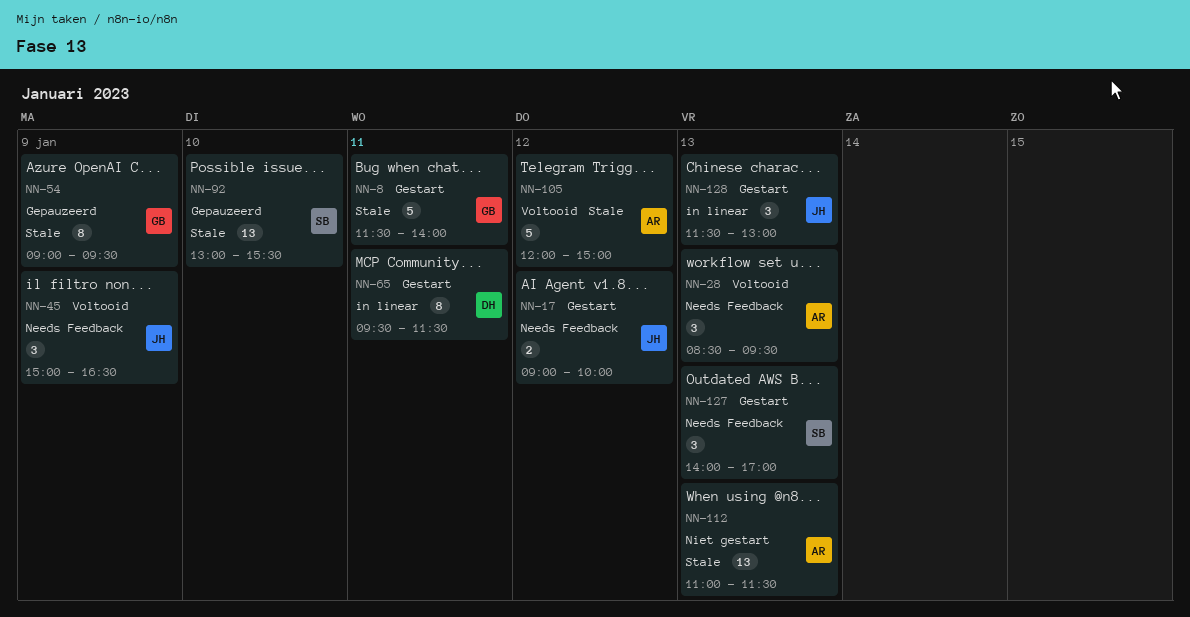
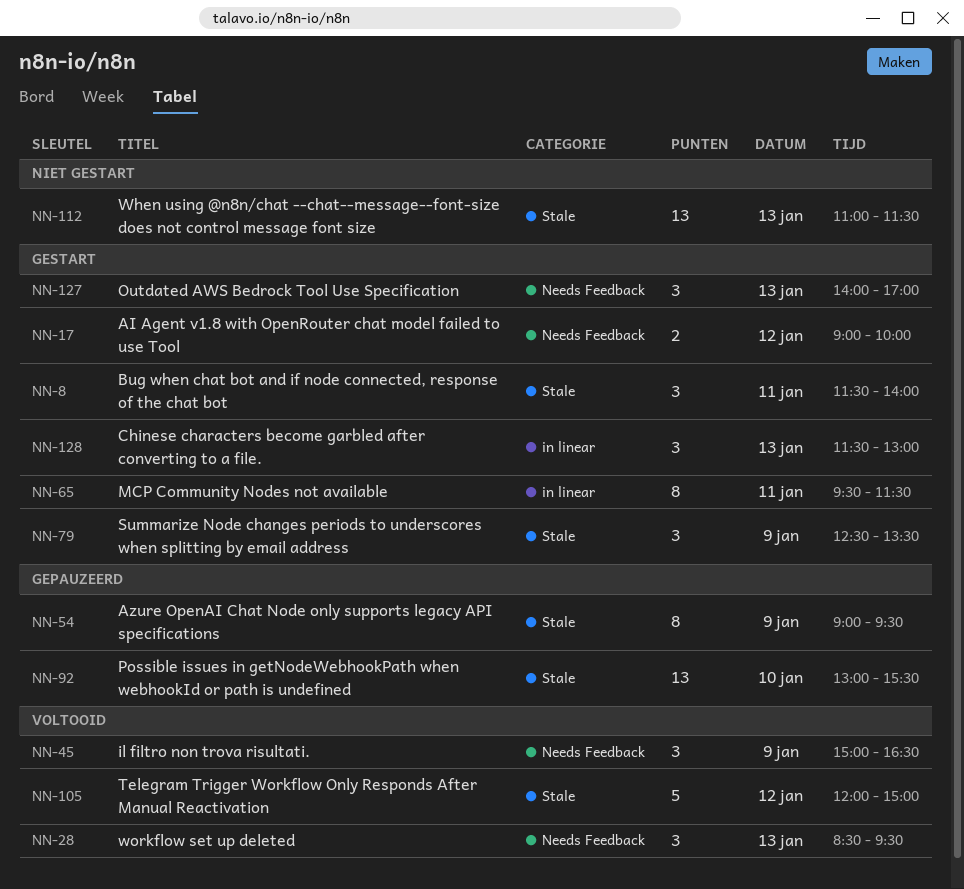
NN-8, estimate: 5 -> 3
NN-79: none -> present

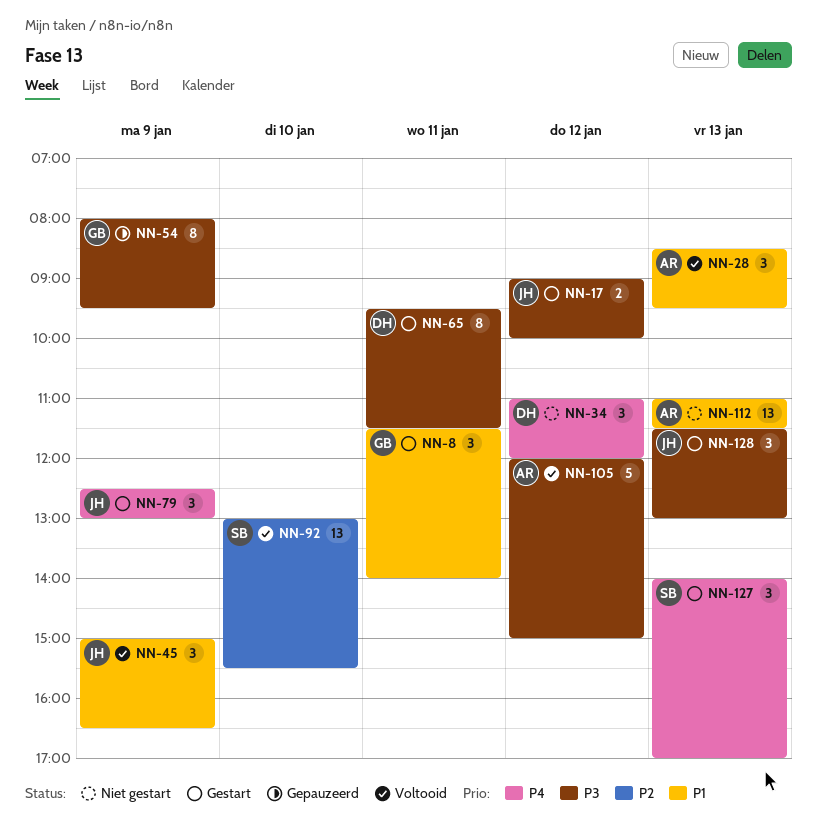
NN-34: none -> present
NN-54, begins: 09:00 -> 08:00
NN-79, ends: 13:30 -> 13:00
NN-92, status: Gepauzeerd -> Voltooid

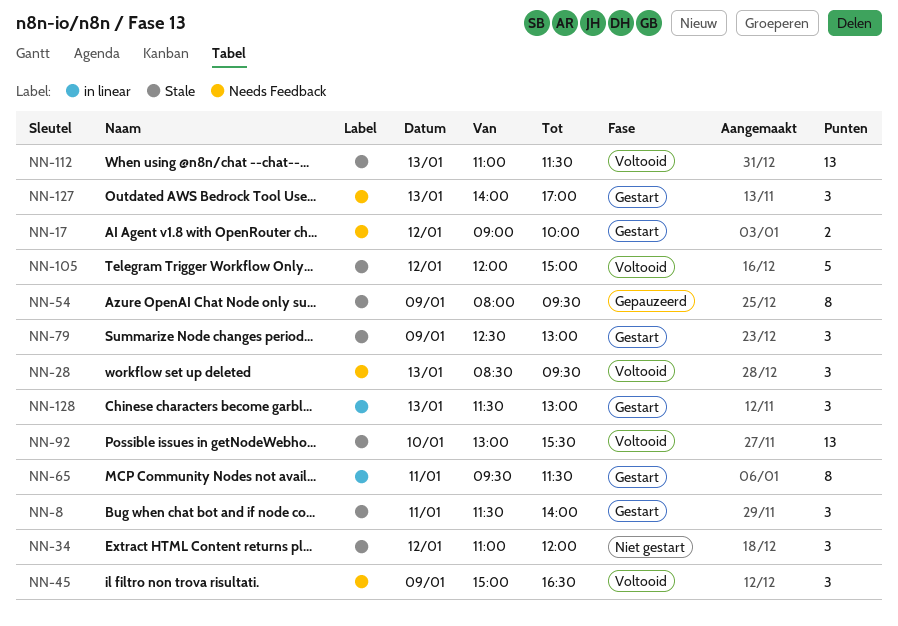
NN-112, status: Niet gestart -> Voltooid

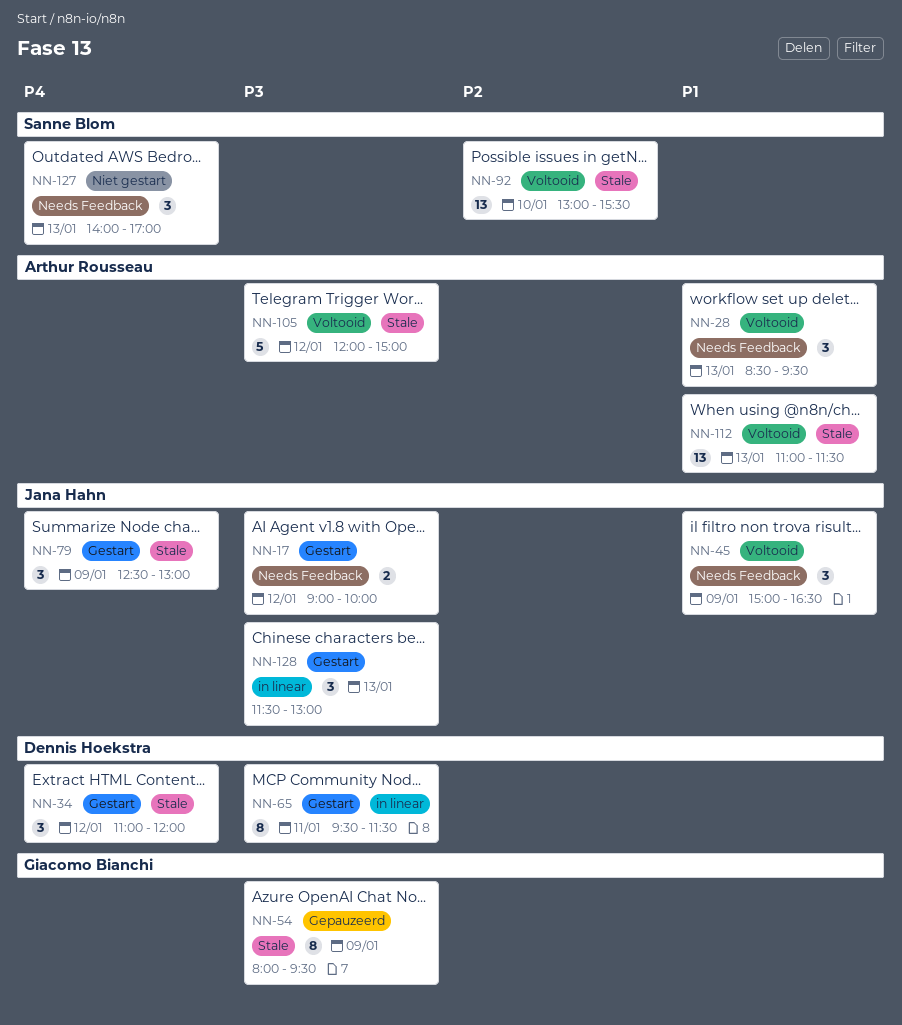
NN-8: present -> none
NN-34, status: Niet gestart -> Gestart
NN-127, status: Gestart -> Niet gestart

